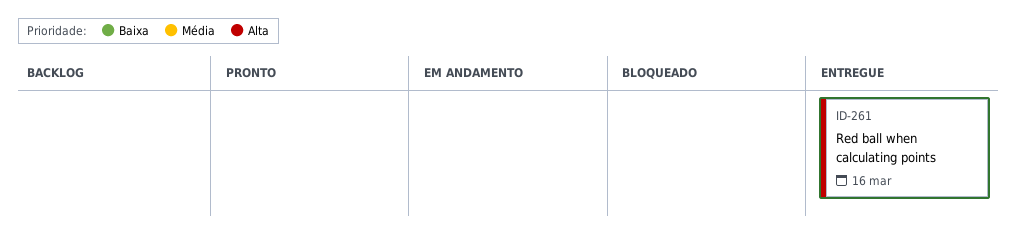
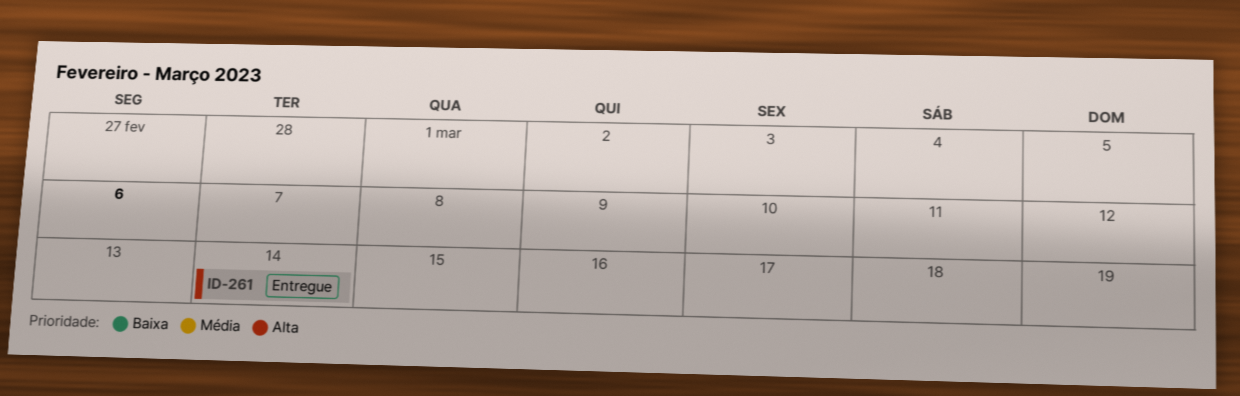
ID-261, due: Mar 16 -> Mar 14

